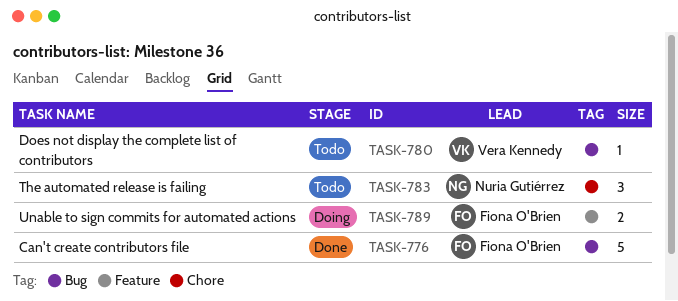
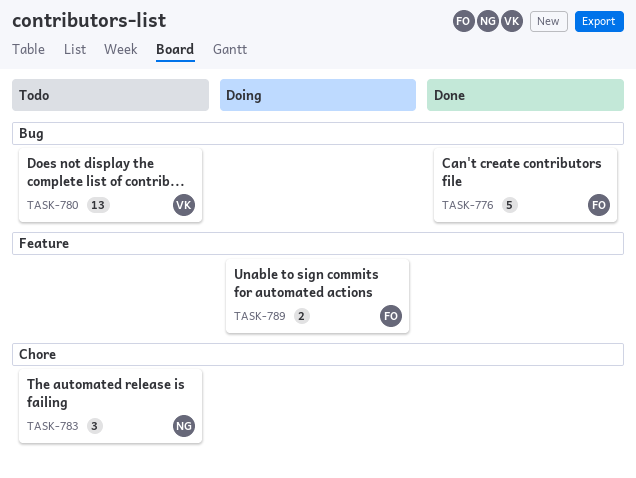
TASK-780, estimate: 1 -> 13

